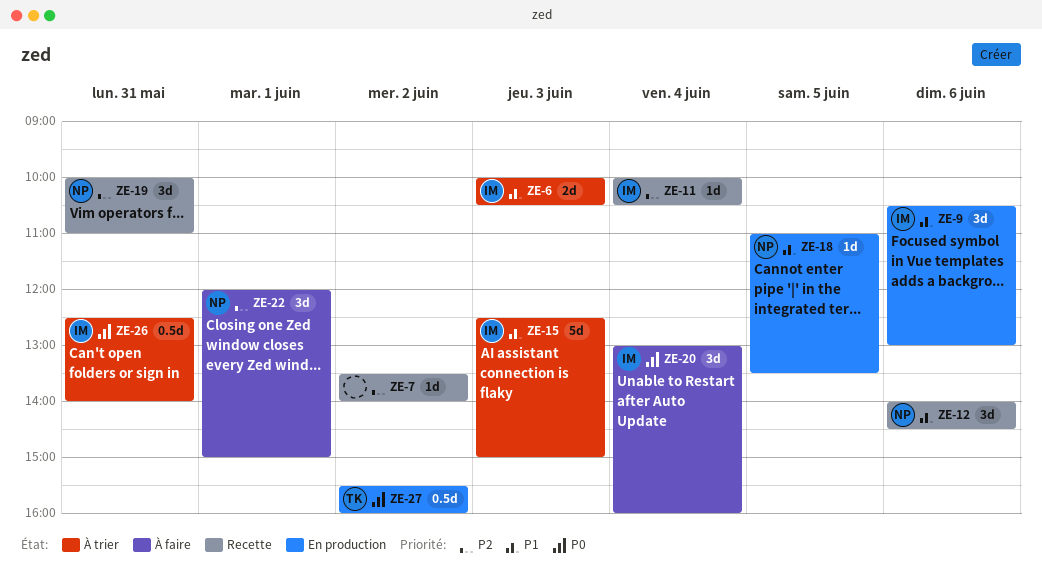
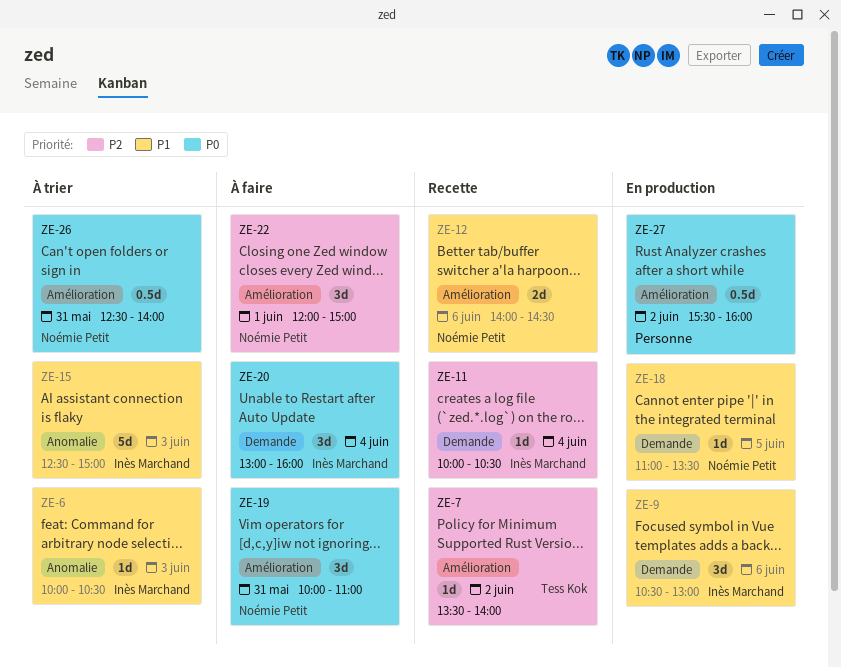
ZE-6, estimate: 2d -> 1d
ZE-7, owner: none -> Tess Kok
ZE-12, estimate: 3d -> 2d
ZE-19, status: Recette -> À faire
ZE-19, priority: P2 -> P0
ZE-26, owner: Inès Marchand -> Noémie Petit
ZE-27, owner: Tess Kok -> none

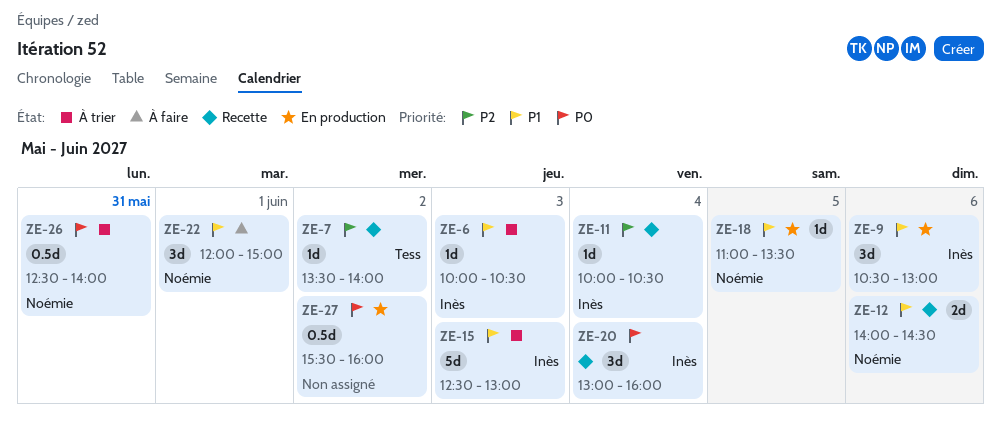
ZE-15, ends: 15:00 -> 13:00
ZE-19: present -> none
ZE-20, status: À faire -> Recette
ZE-22, priority: P2 -> P1

